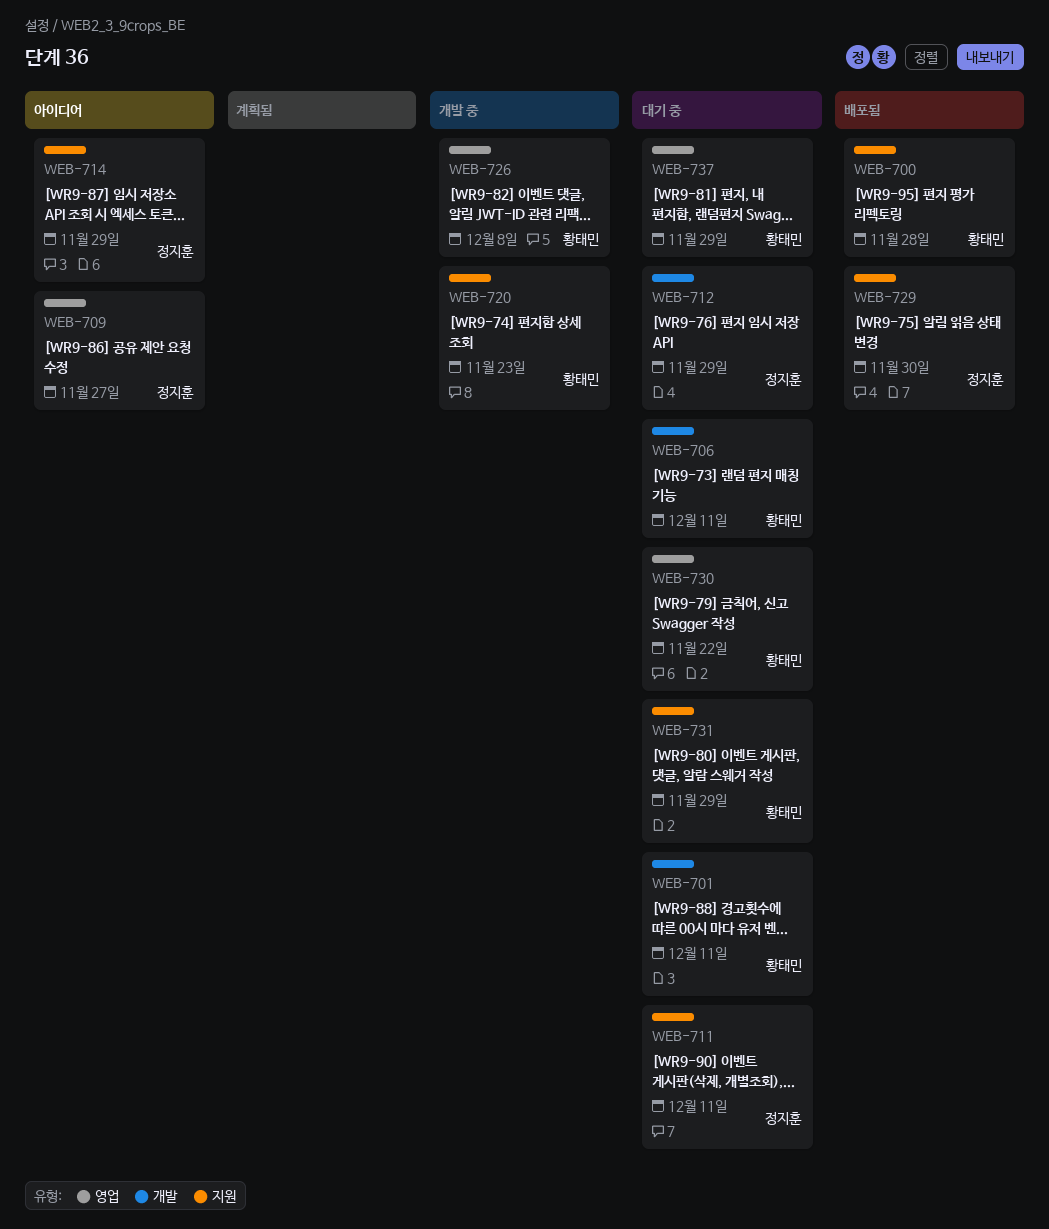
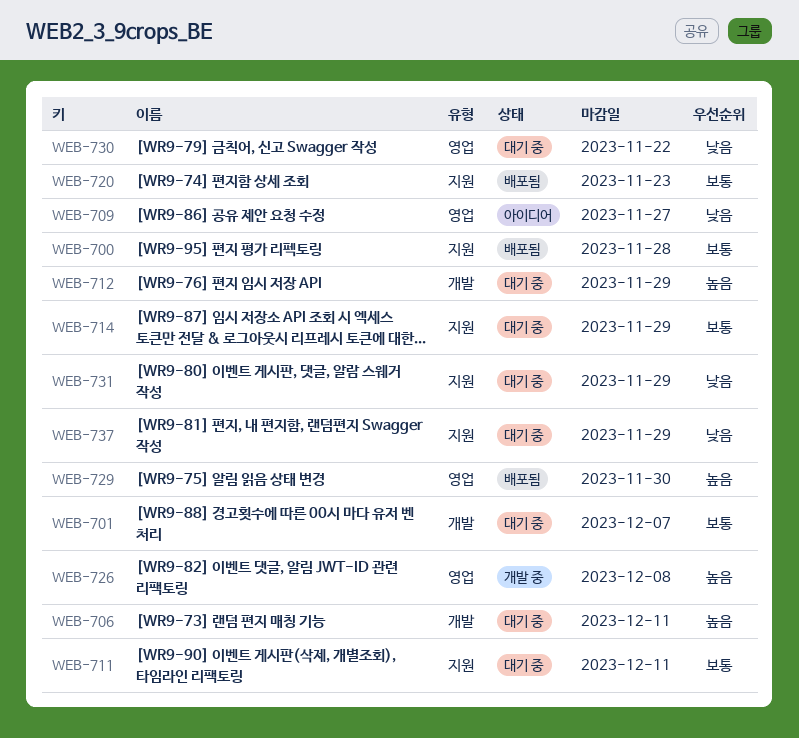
WEB-701, due: Dec 11 -> Dec 7
WEB-714, status: 아이디어 -> 대기 중
WEB-720, status: 개발 중 -> 배포됨
WEB-729, label: 지원 -> 영업
WEB-737, label: 영업 -> 지원

